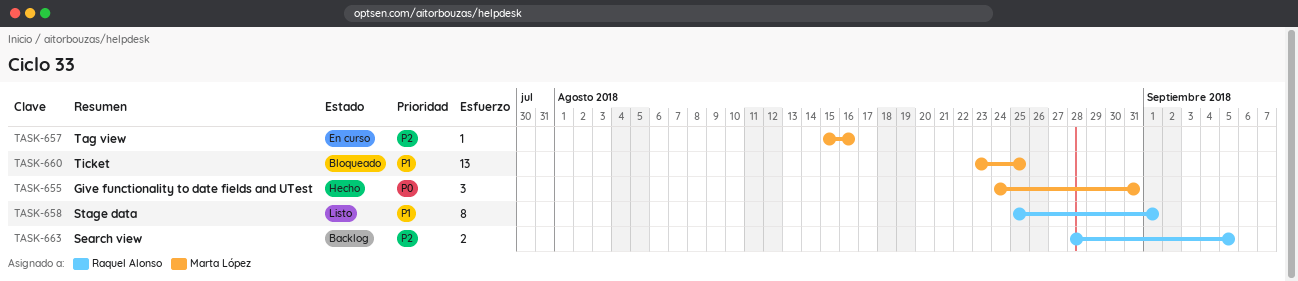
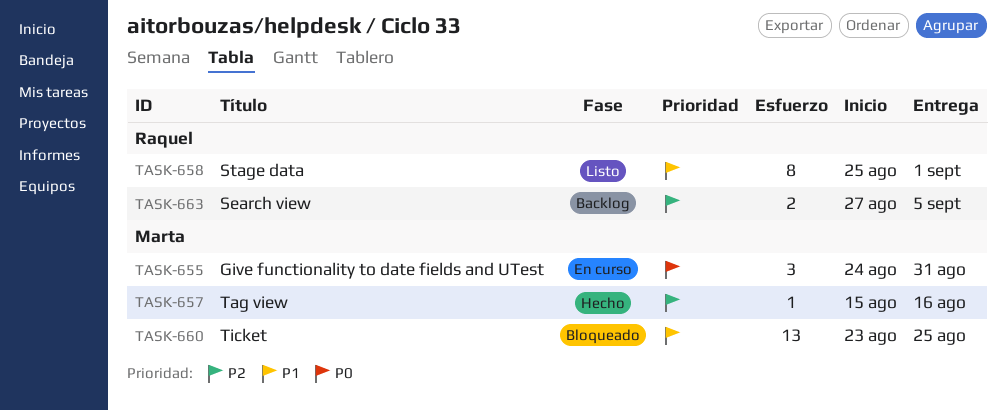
TASK-655, status: Hecho -> En curso
TASK-657, status: En curso -> Hecho
TASK-663, start: Aug 28 -> Aug 27

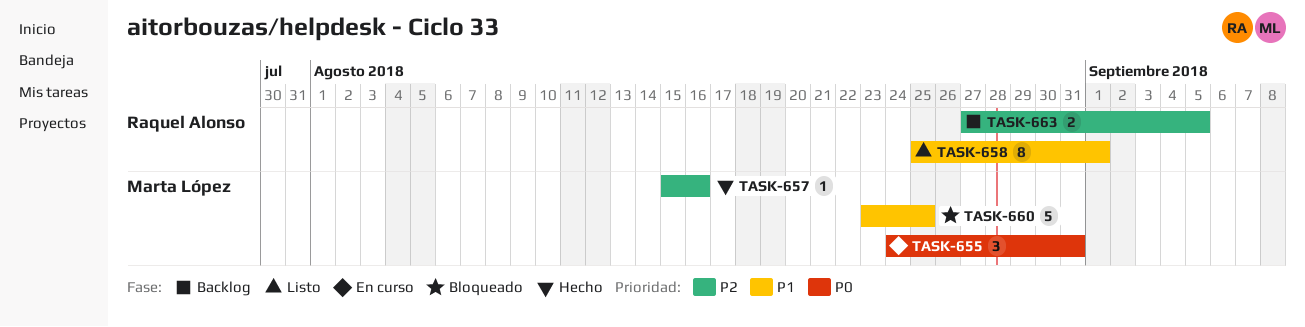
TASK-660, estimate: 13 -> 5

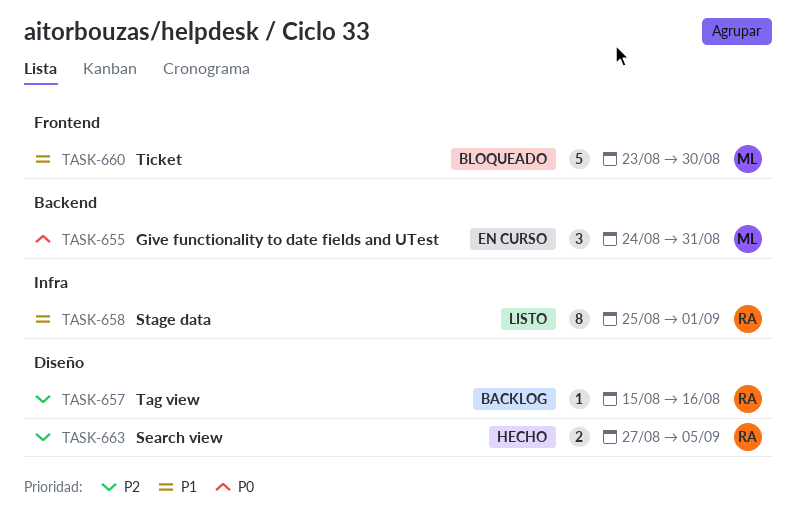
TASK-657, status: Hecho -> Backlog
TASK-657, owner: Marta López -> Raquel Alonso
TASK-660, due: Aug 25 -> Aug 30
TASK-663, status: Backlog -> Hecho

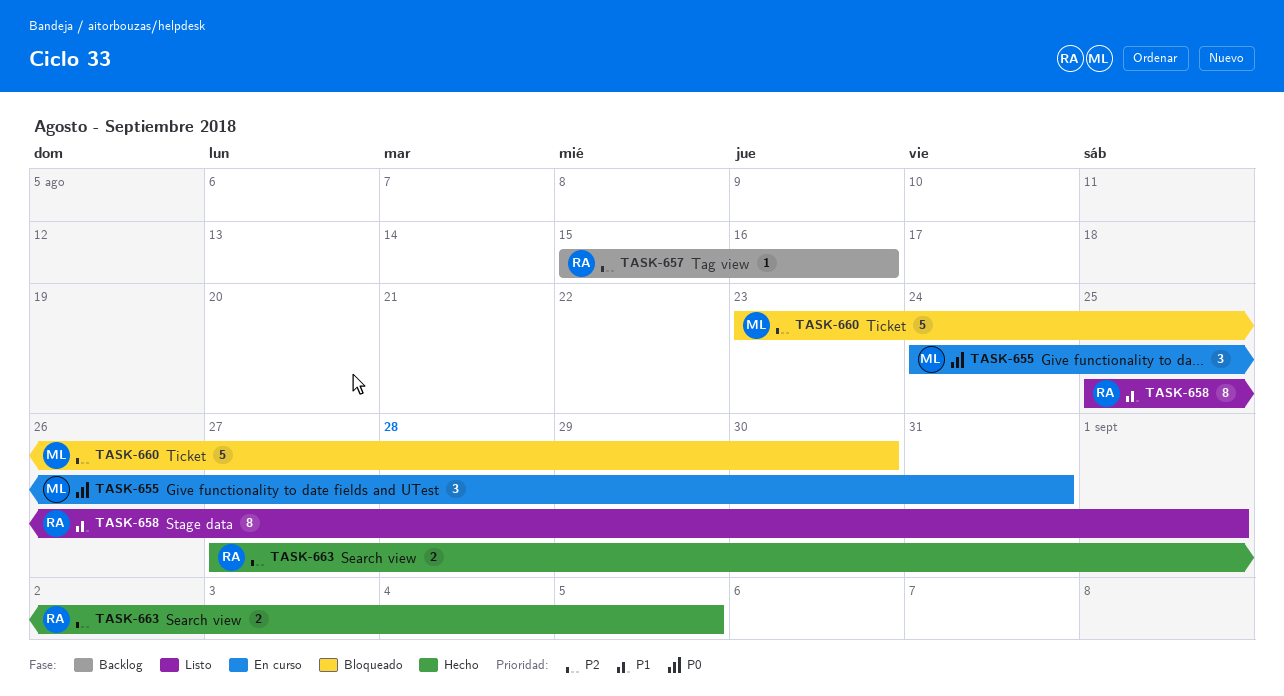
TASK-660, priority: P1 -> P2

